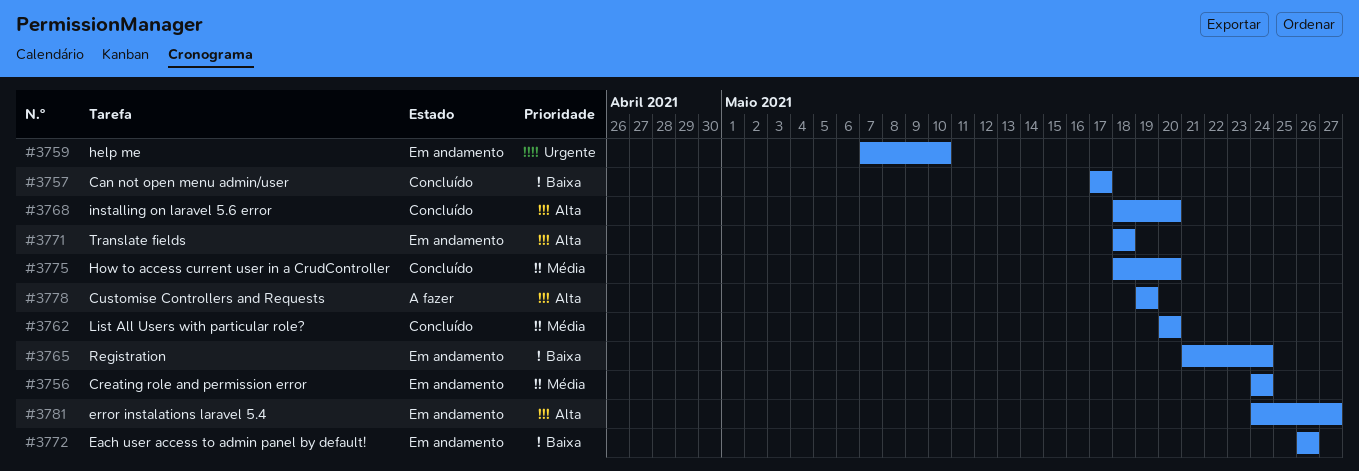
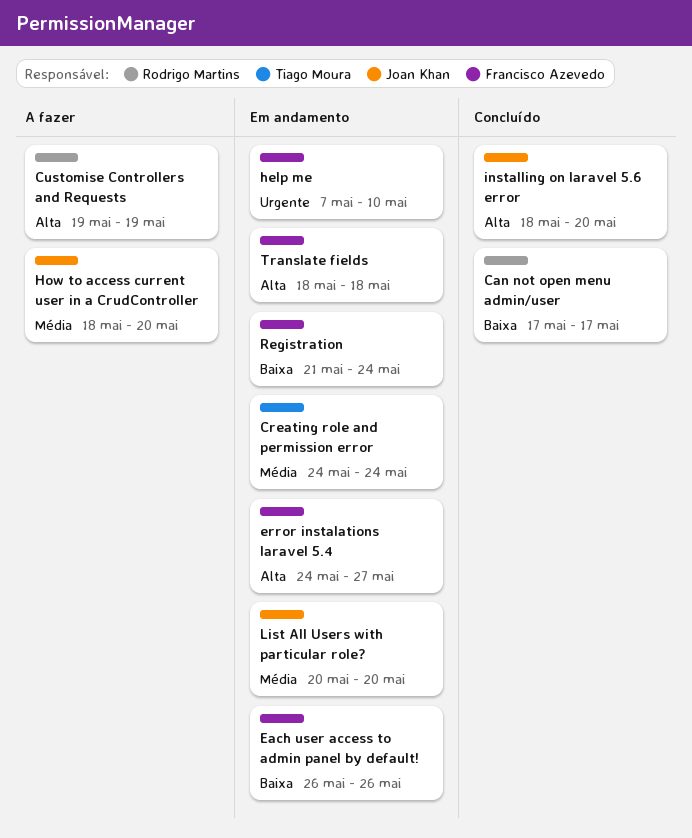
How to access current user in a CrudController, status: Concluído -> A fazer
List All Users with particular role?, status: Concluído -> Em andamento

